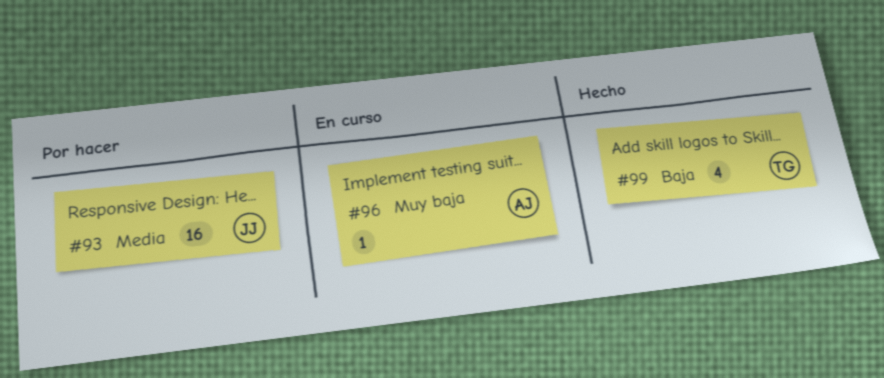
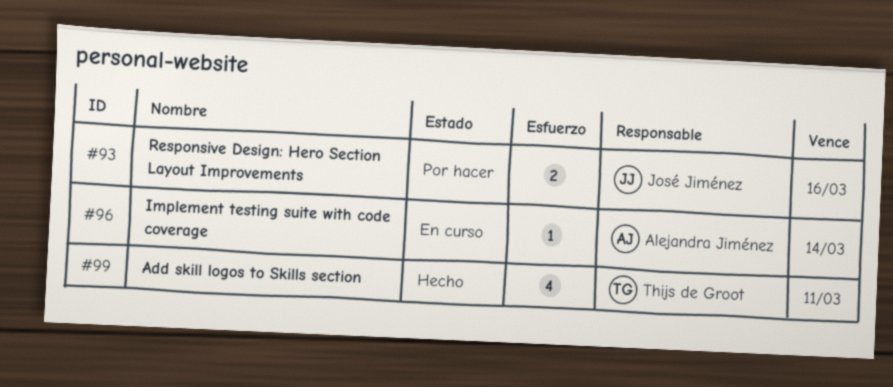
#93, estimate: 16 -> 2

